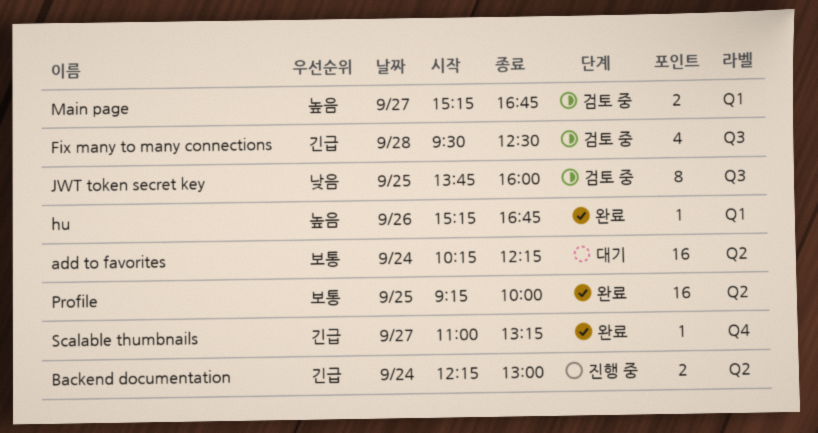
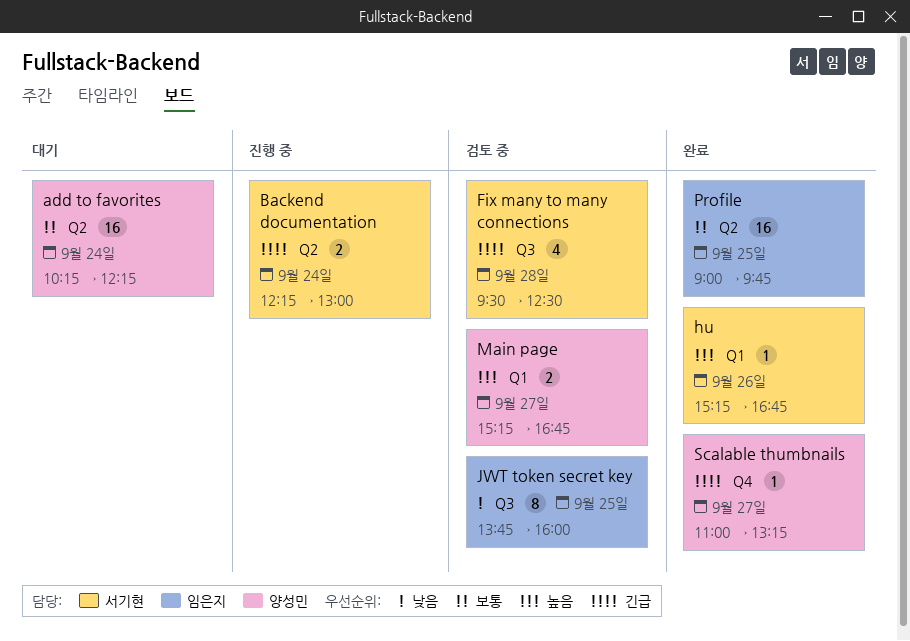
Profile, begins: 09:15 -> 09:00
Profile, ends: 10:00 -> 09:45

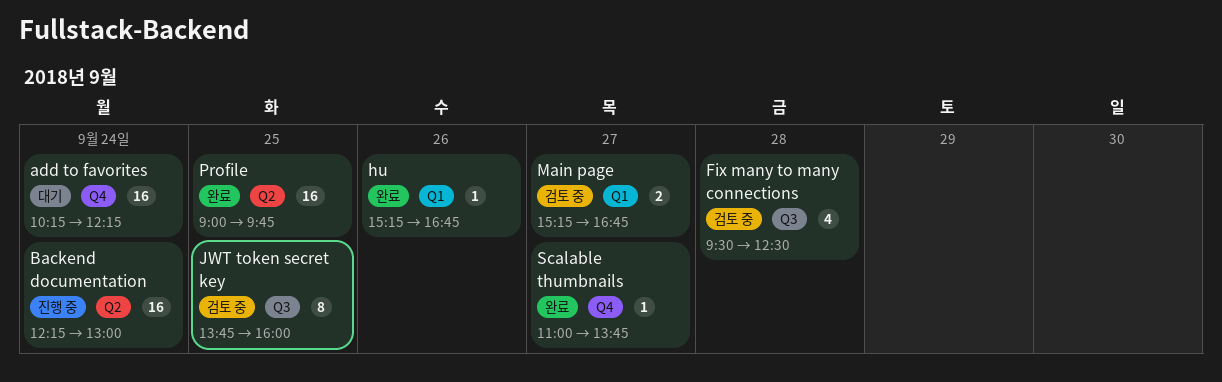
add to favorites, label: Q2 -> Q4
Backend documentation, estimate: 2 -> 16
Scalable thumbnails, ends: 13:15 -> 13:45

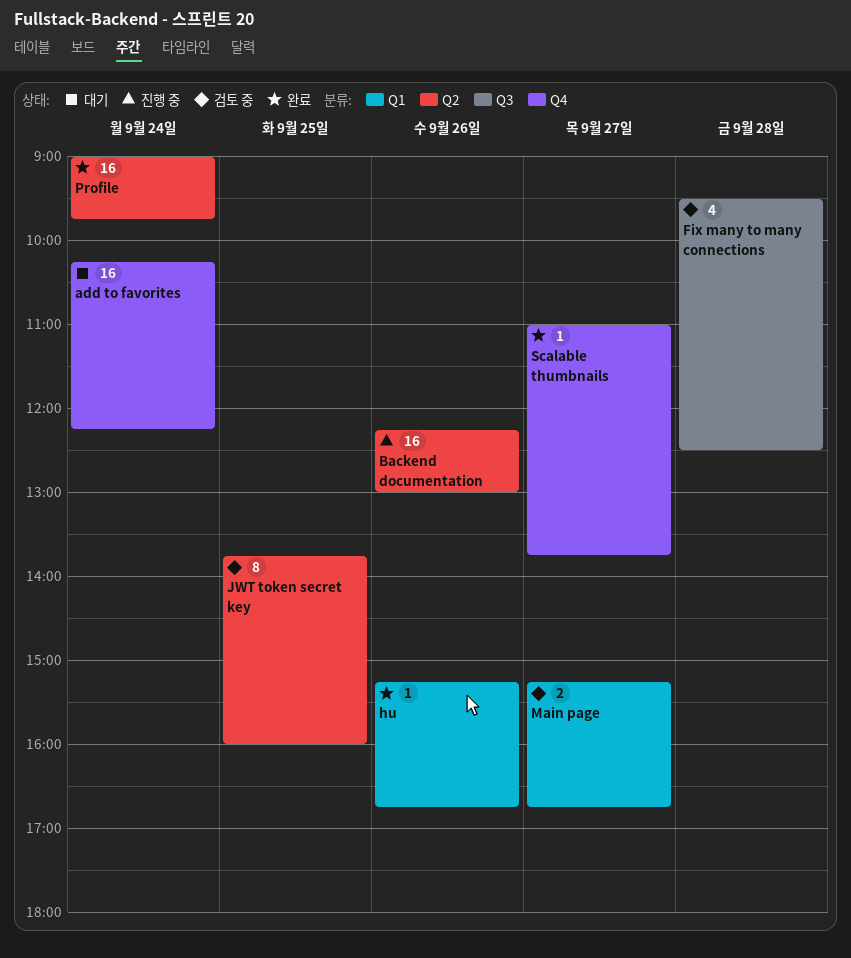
Backend documentation, day: Sep 24 -> Sep 26
JWT token secret key, label: Q3 -> Q2
Profile, day: Sep 25 -> Sep 24

